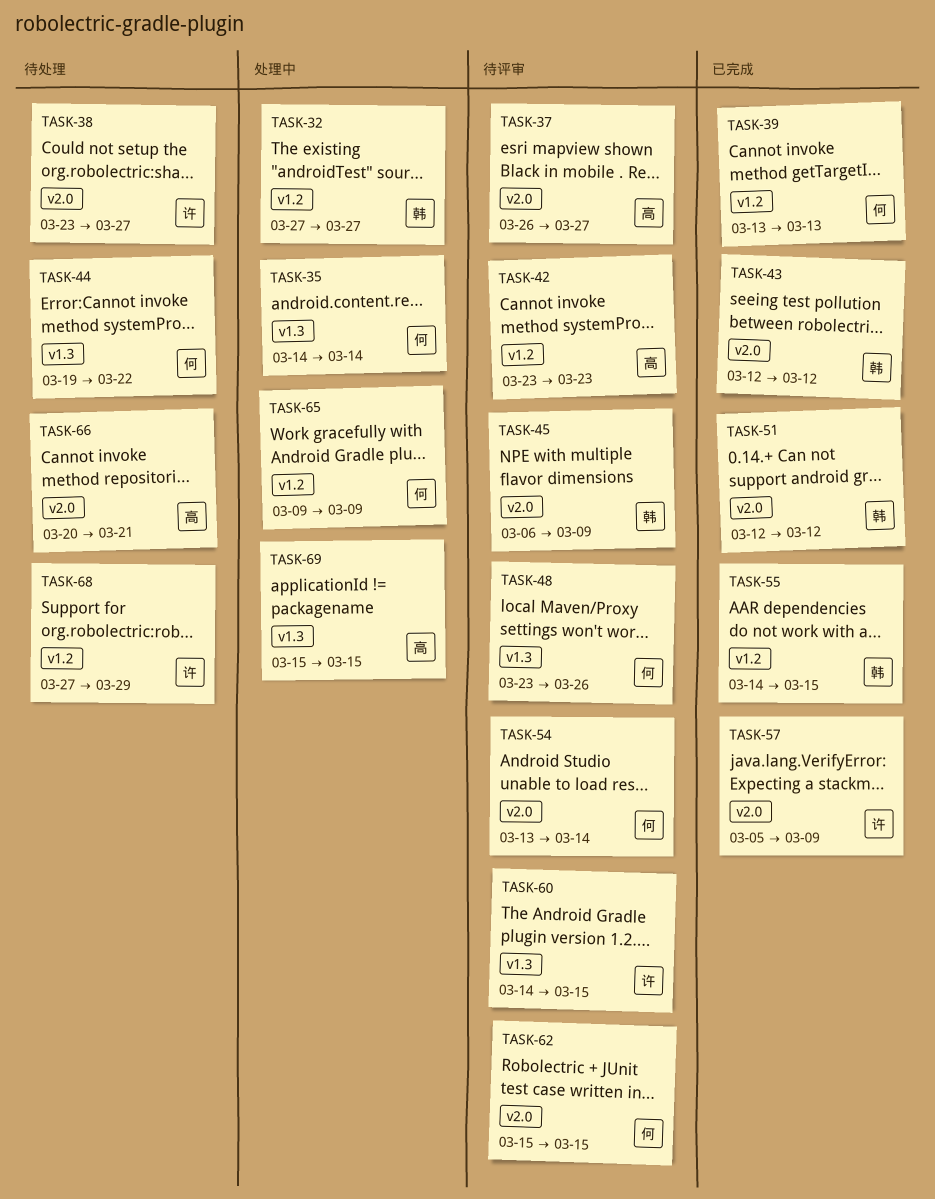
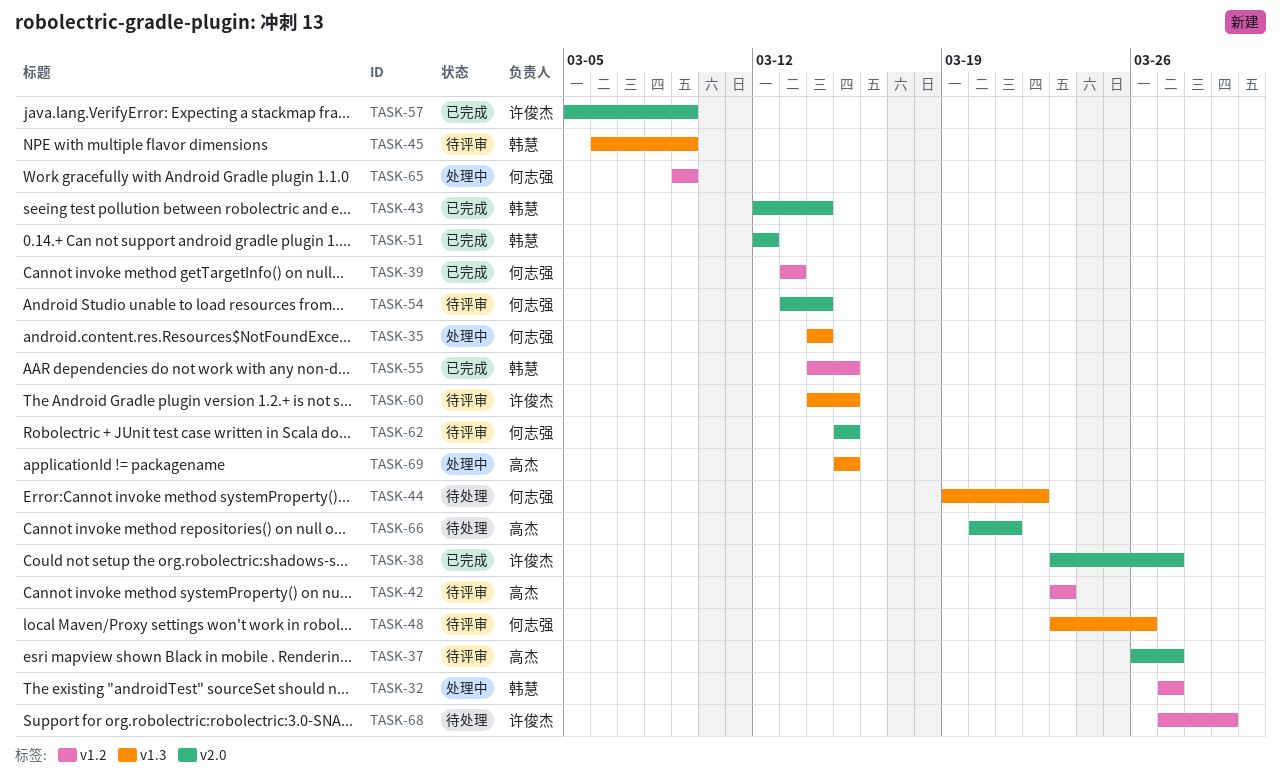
TASK-38, status: 待处理 -> 已完成
TASK-43, due: Mar 12 -> Mar 14
TASK-45, label: v2.0 -> v1.3

